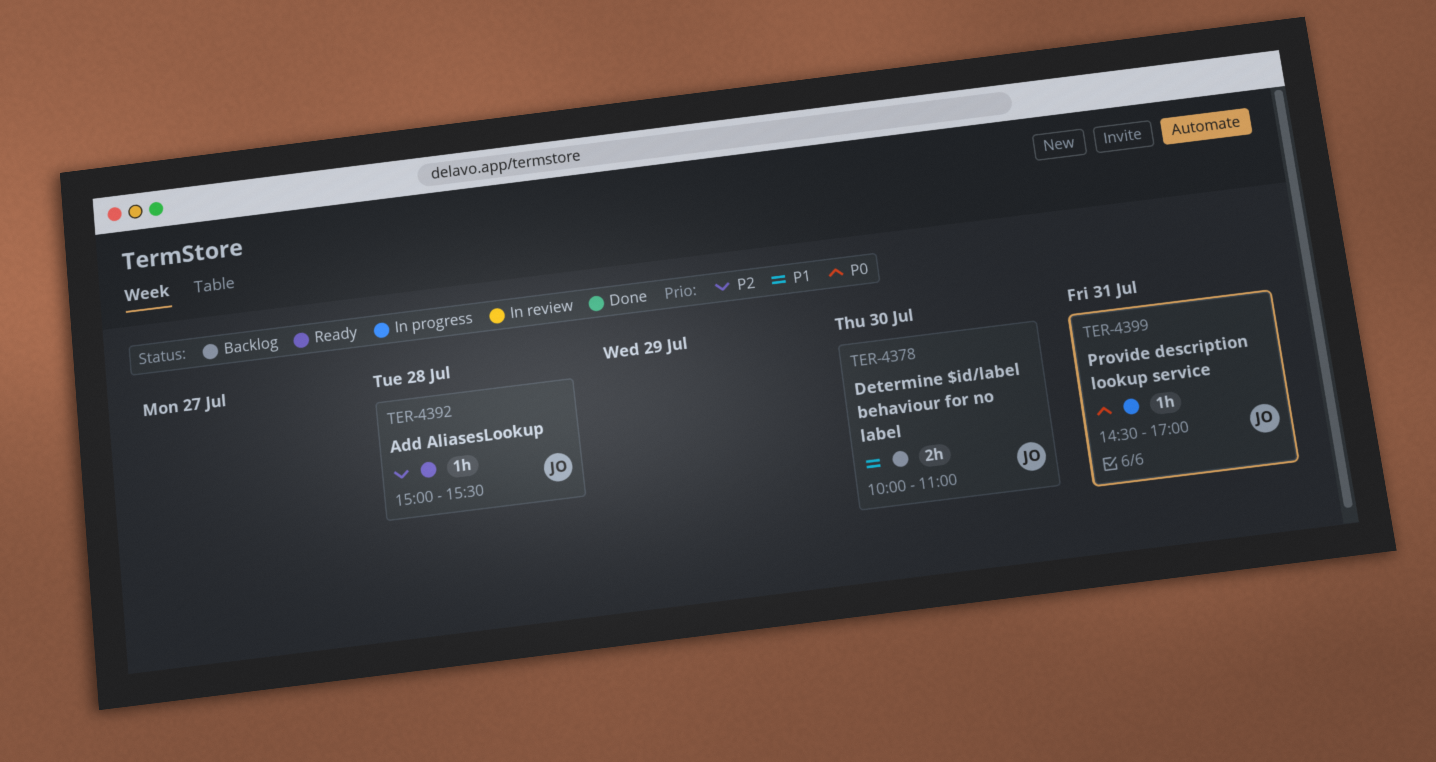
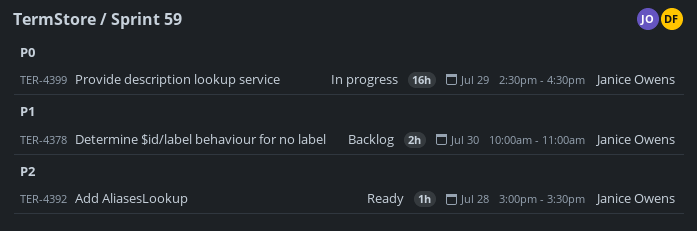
TER-4399, estimate: 1h -> 16h
TER-4399, day: Jul 31 -> Jul 29
TER-4399, ends: 17:00 -> 16:30

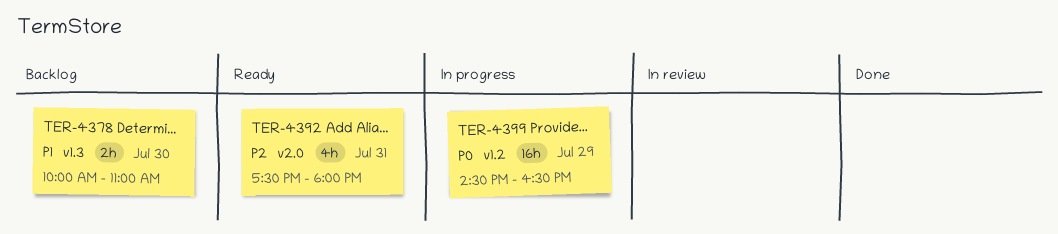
TER-4392, estimate: 1h -> 4h
TER-4392, day: Jul 28 -> Jul 31
TER-4392, begins: 15:00 -> 17:30
TER-4392, ends: 15:30 -> 18:00

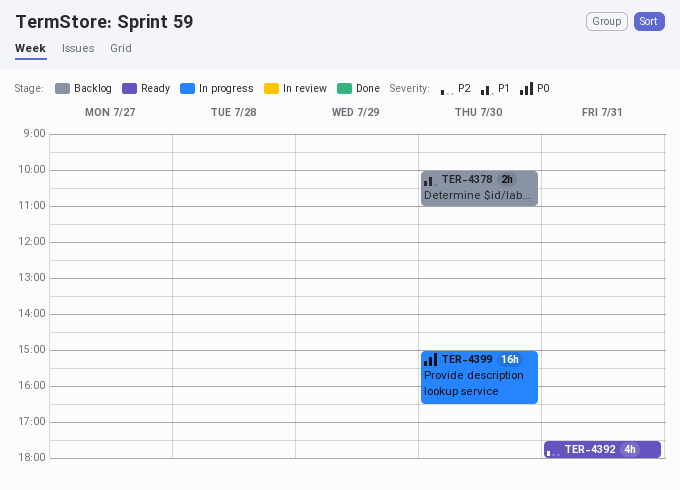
TER-4399, day: Jul 29 -> Jul 30
TER-4399, begins: 14:30 -> 15:00

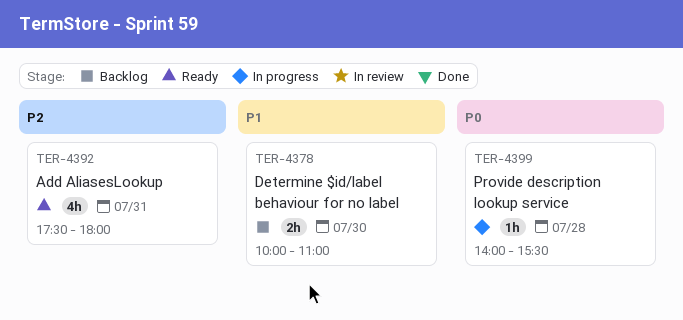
TER-4399, estimate: 16h -> 1h
TER-4399, day: Jul 30 -> Jul 28
TER-4399, begins: 15:00 -> 14:00
TER-4399, ends: 16:30 -> 15:30

